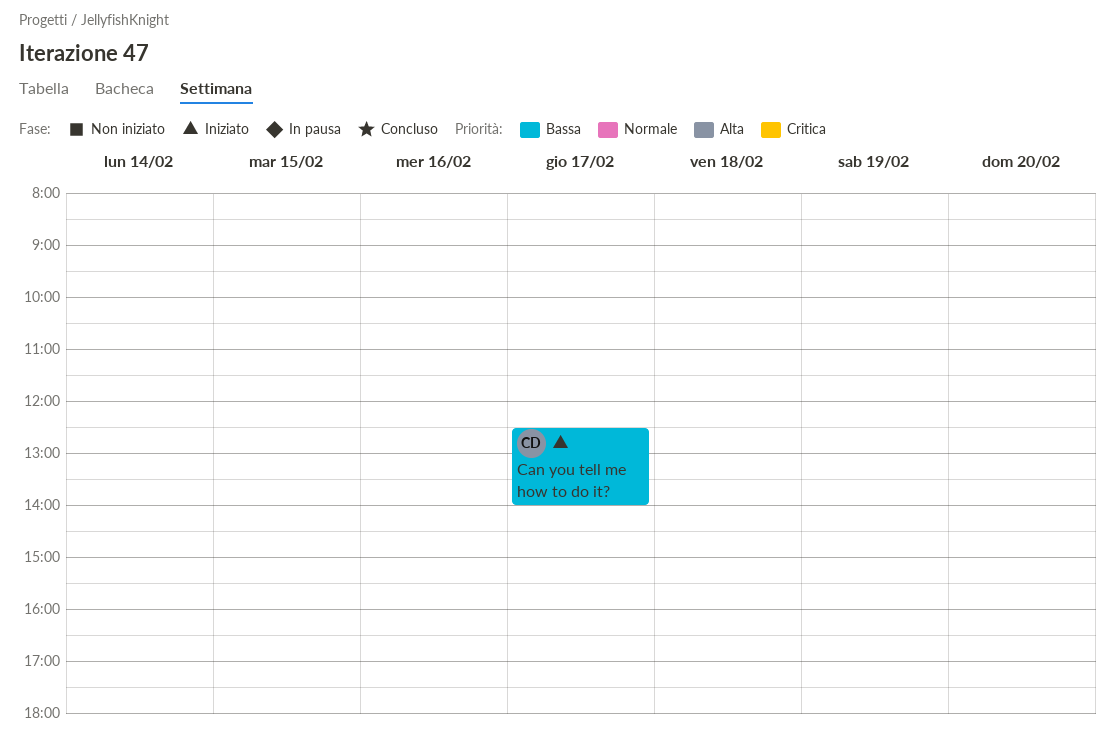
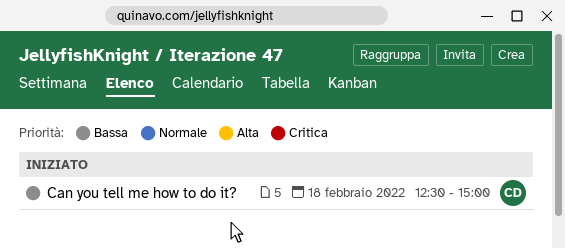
Can you tell me how to do it?, day: Feb 17 -> Feb 18
Can you tell me how to do it?, ends: 14:00 -> 15:00

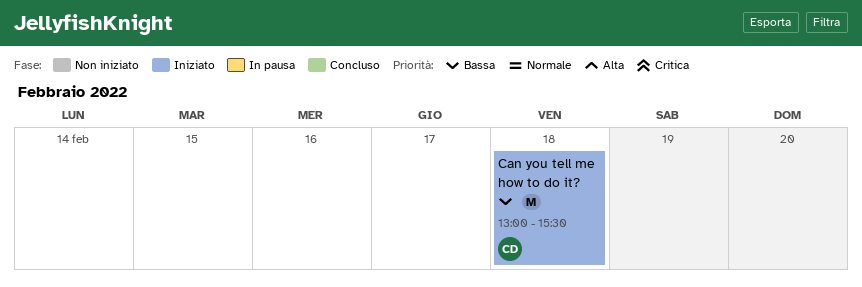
Can you tell me how to do it?, begins: 12:30 -> 13:00
Can you tell me how to do it?, ends: 15:00 -> 15:30

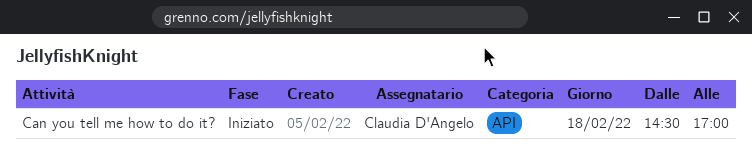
Can you tell me how to do it?, begins: 13:00 -> 14:30
Can you tell me how to do it?, ends: 15:30 -> 17:00

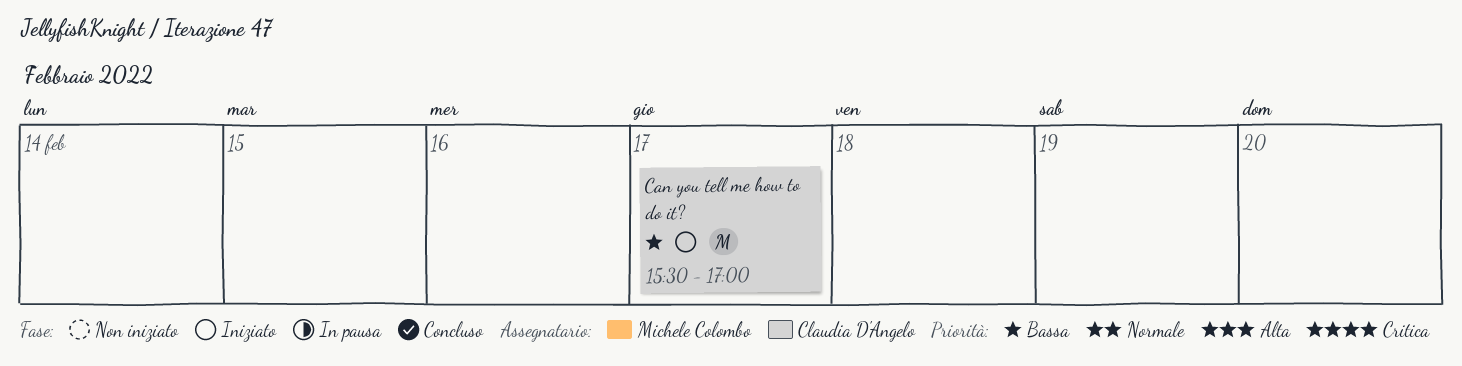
Can you tell me how to do it?, day: Feb 18 -> Feb 17
Can you tell me how to do it?, begins: 14:30 -> 15:30

